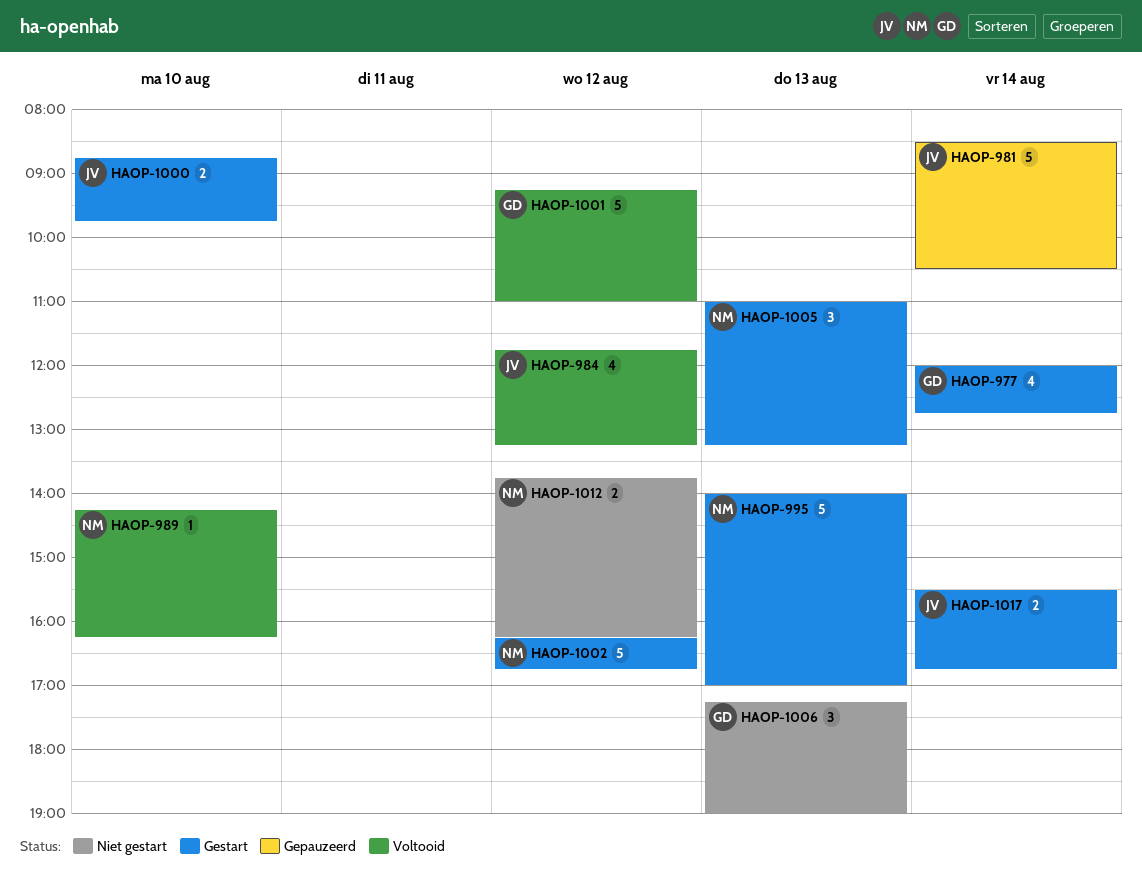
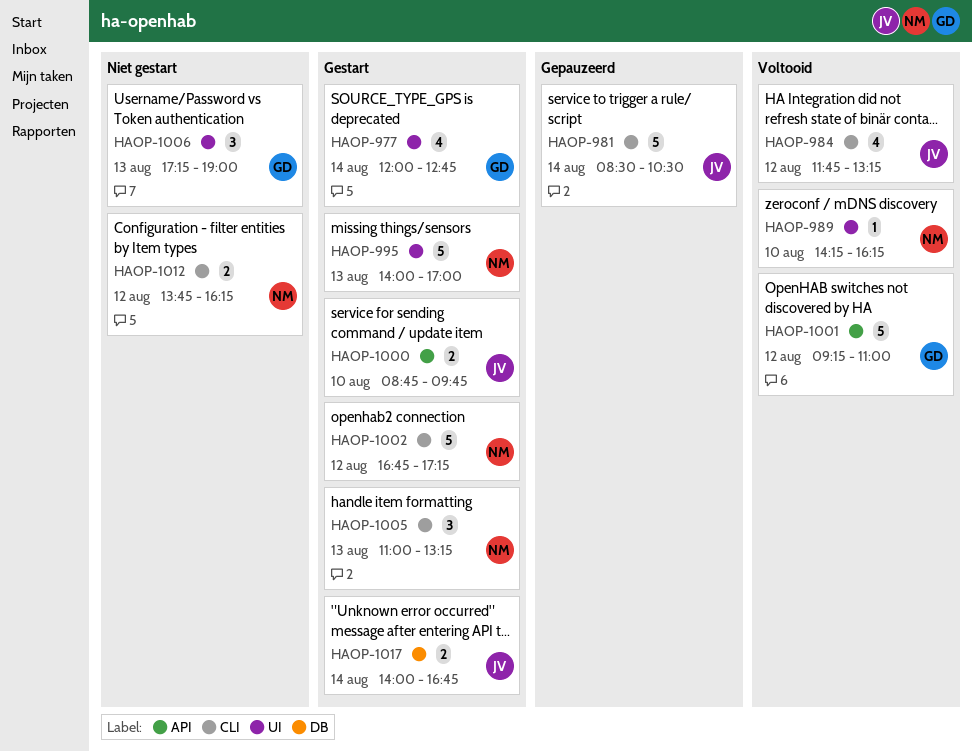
HAOP-1002, begins: 16:15 -> 16:45
HAOP-1002, ends: 16:45 -> 17:15
HAOP-1017, begins: 15:30 -> 14:00

